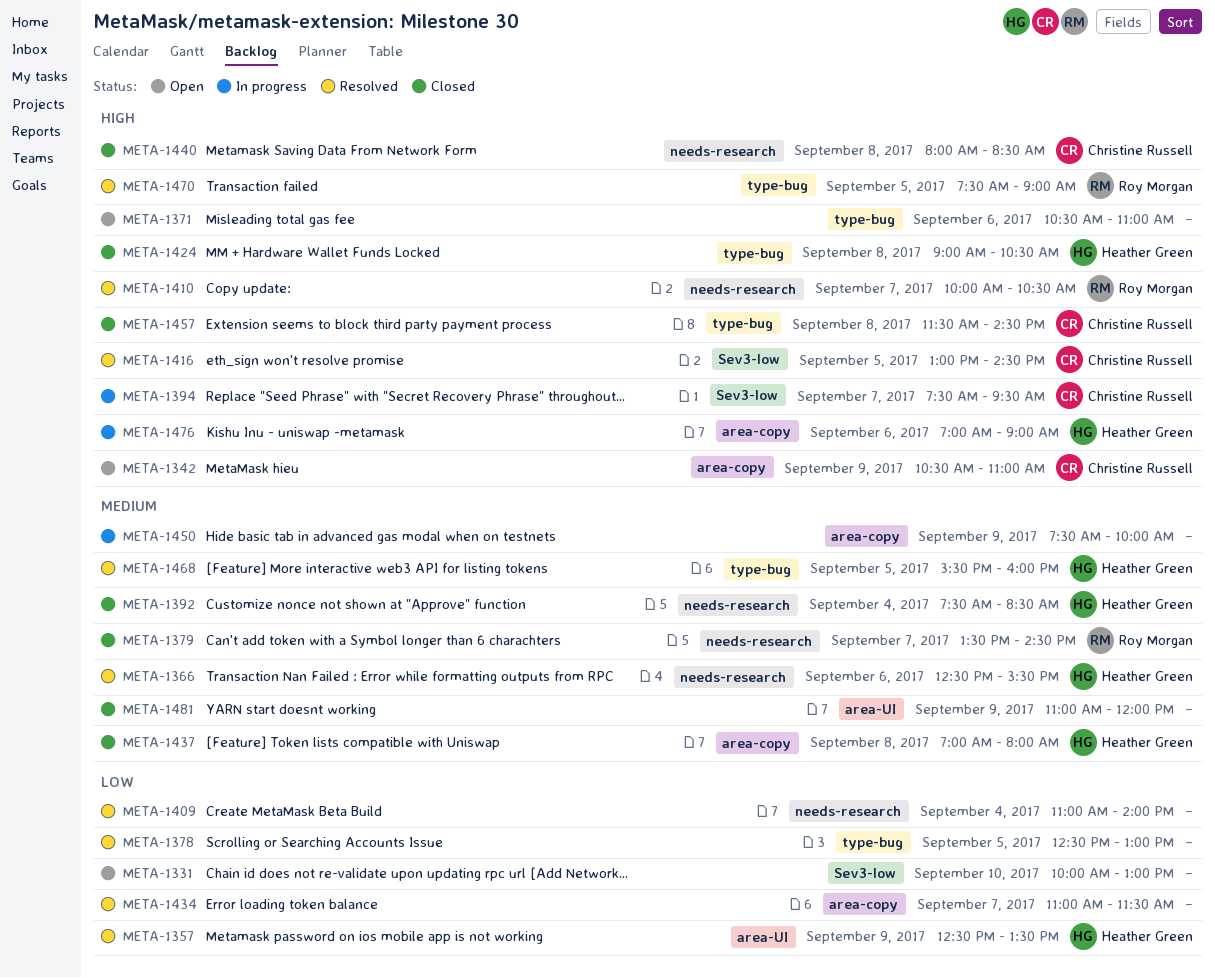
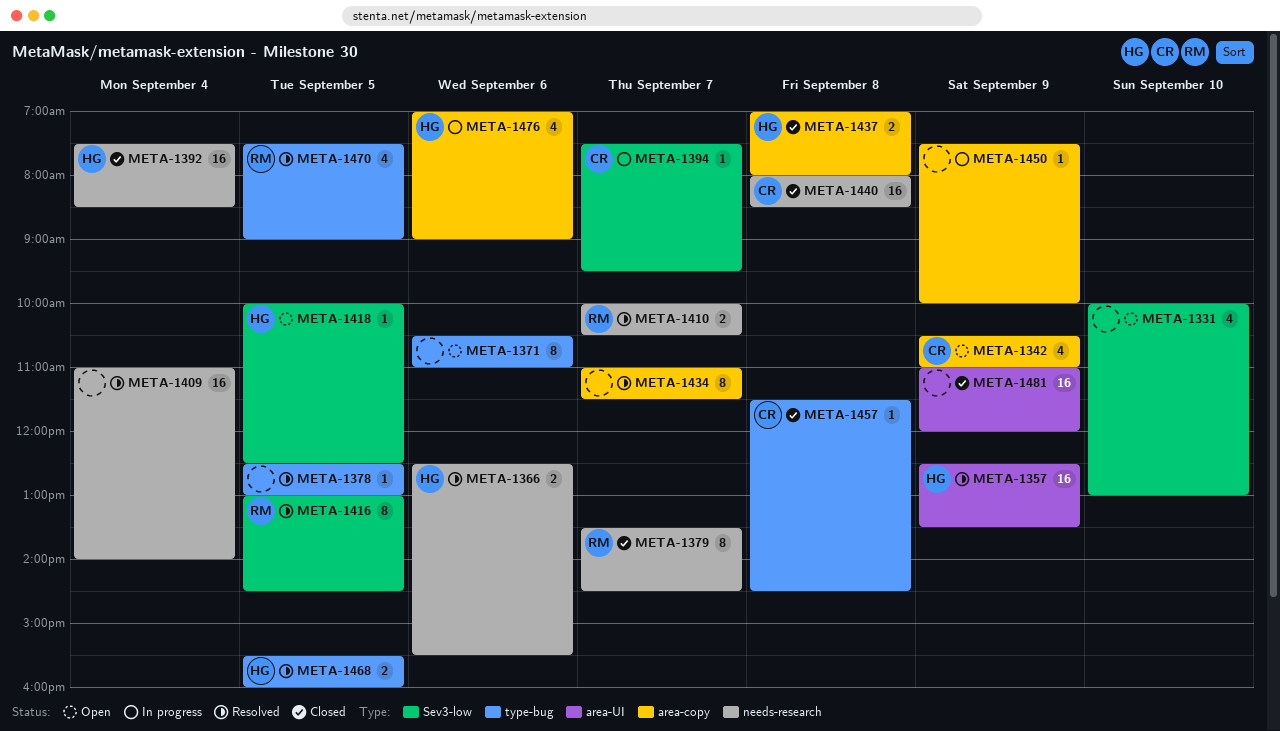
META-1416, owner: Christine Russell -> Roy Morgan
META-1418: none -> present
META-1424: present -> none

